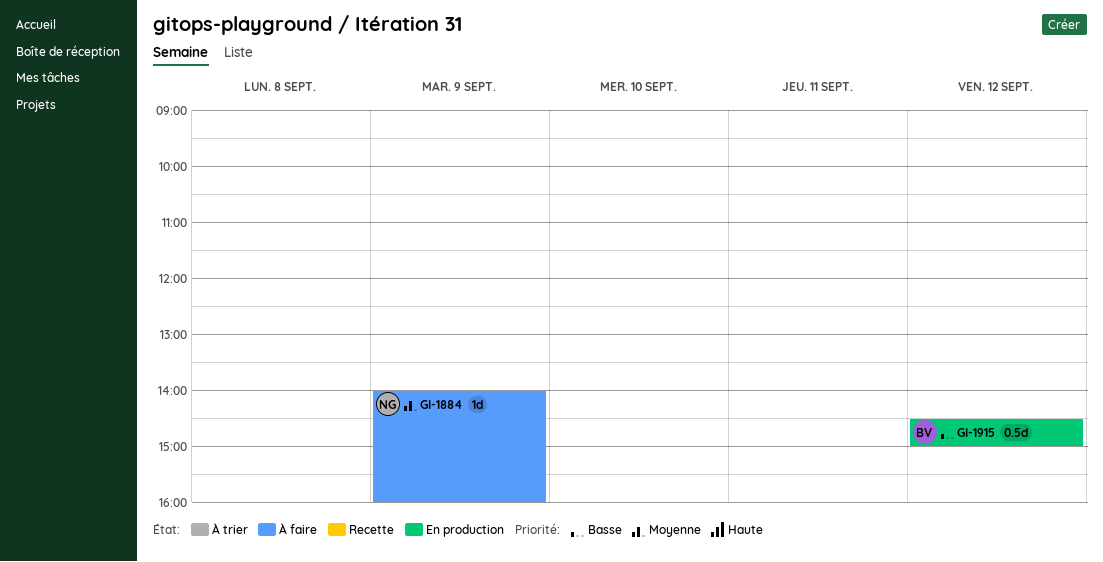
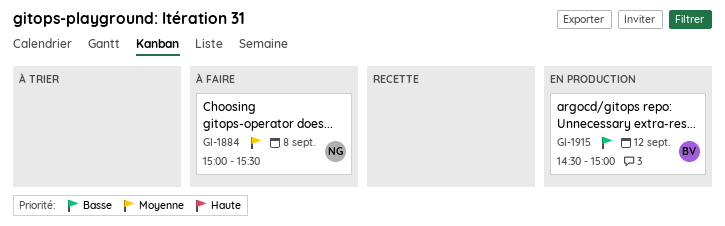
GI-1884, day: Sep 9 -> Sep 8
GI-1884, begins: 14:00 -> 15:00
GI-1884, ends: 16:00 -> 15:30

